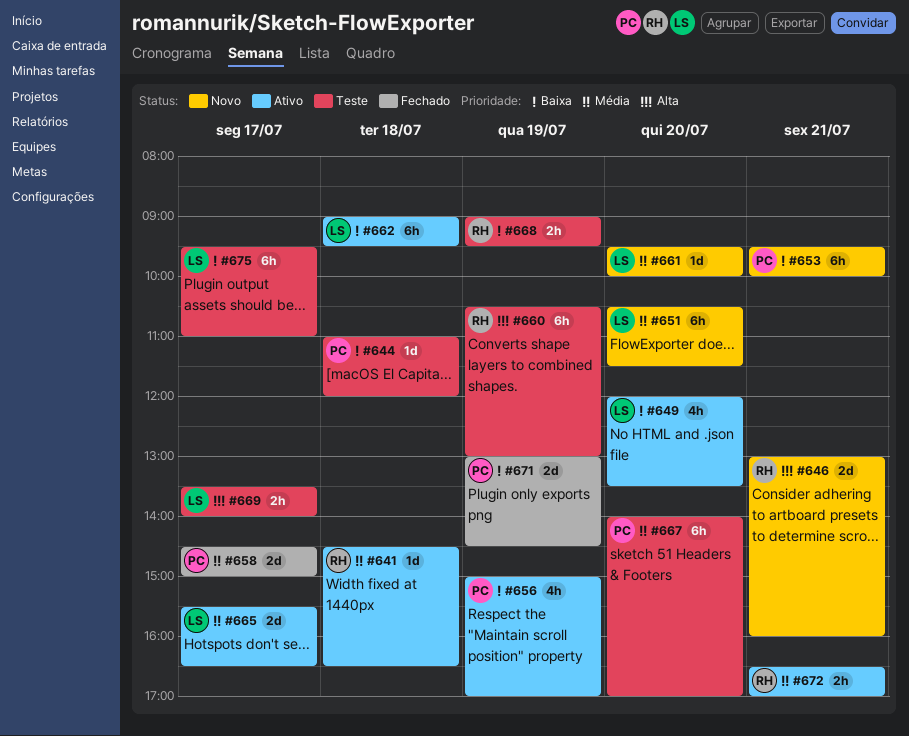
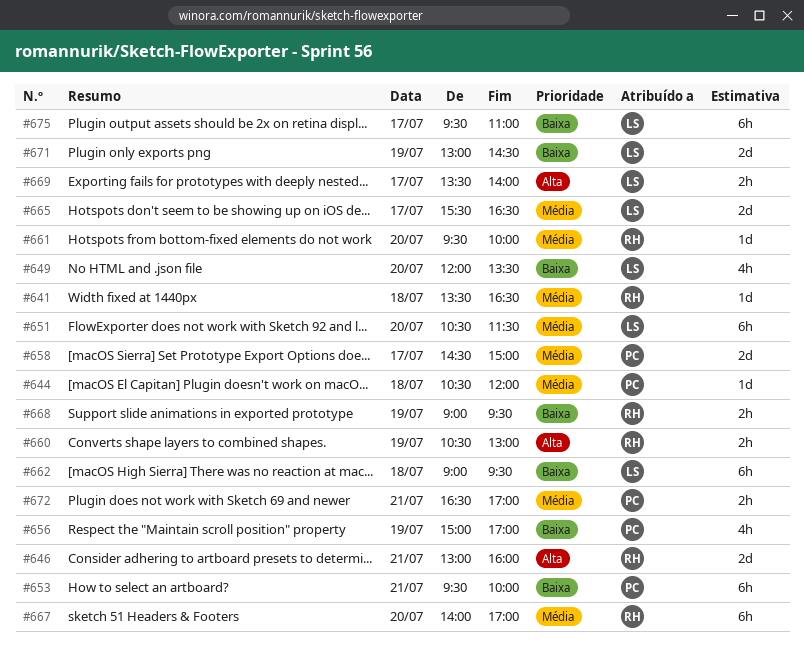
#641, begins: 14:30 -> 13:30
#644, priority: Baixa -> Média
#644, begins: 11:00 -> 10:30
#660, estimate: 6h -> 2h
#661, owner: LS -> RH
#667, owner: PC -> RH
#671, owner: PC -> LS
#672, owner: RH -> PC

